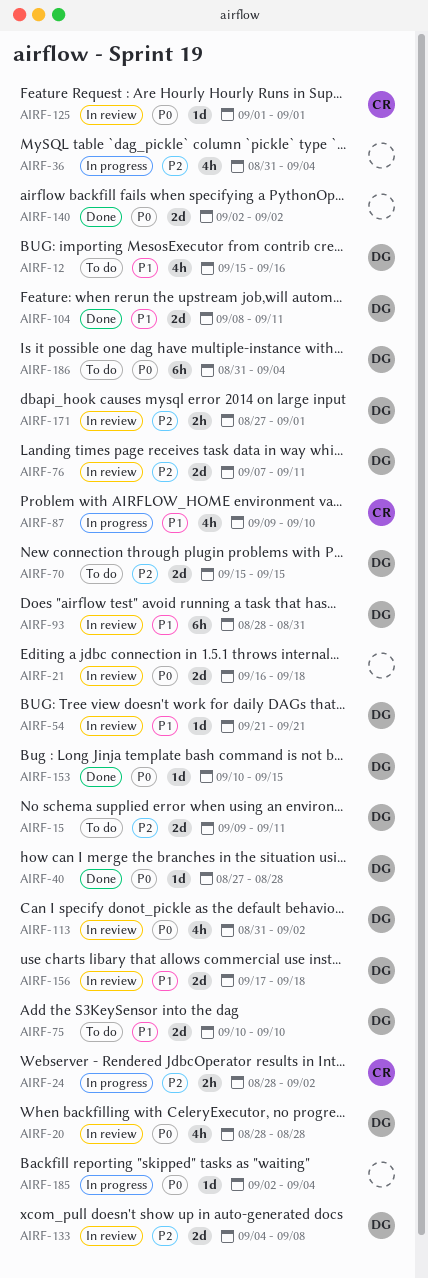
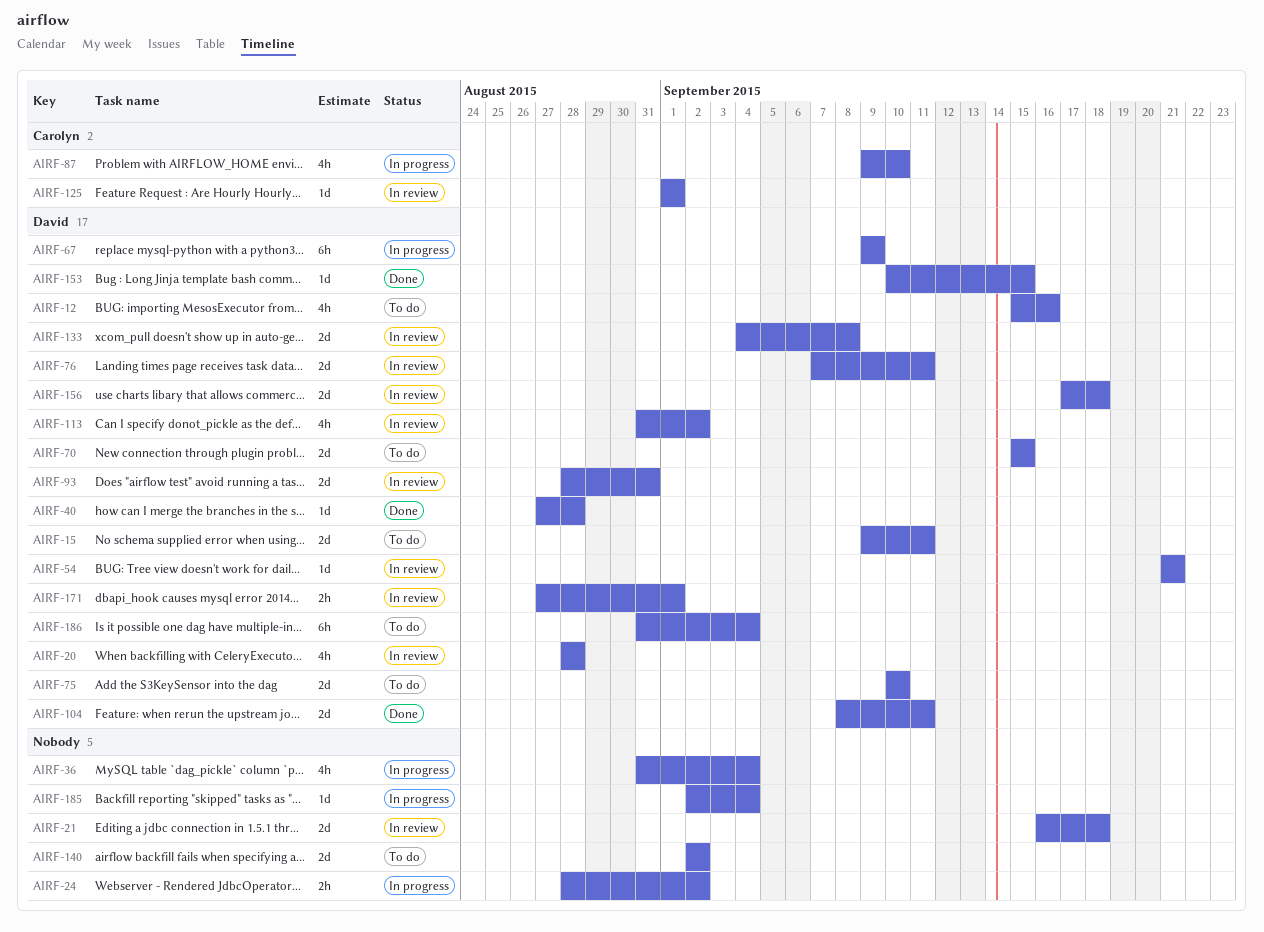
AIRF-24, owner: Carolyn -> none
AIRF-67: none -> present
AIRF-93, estimate: 6h -> 2d
AIRF-140, status: Done -> To do

